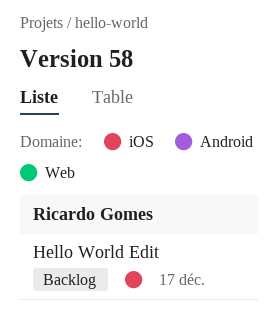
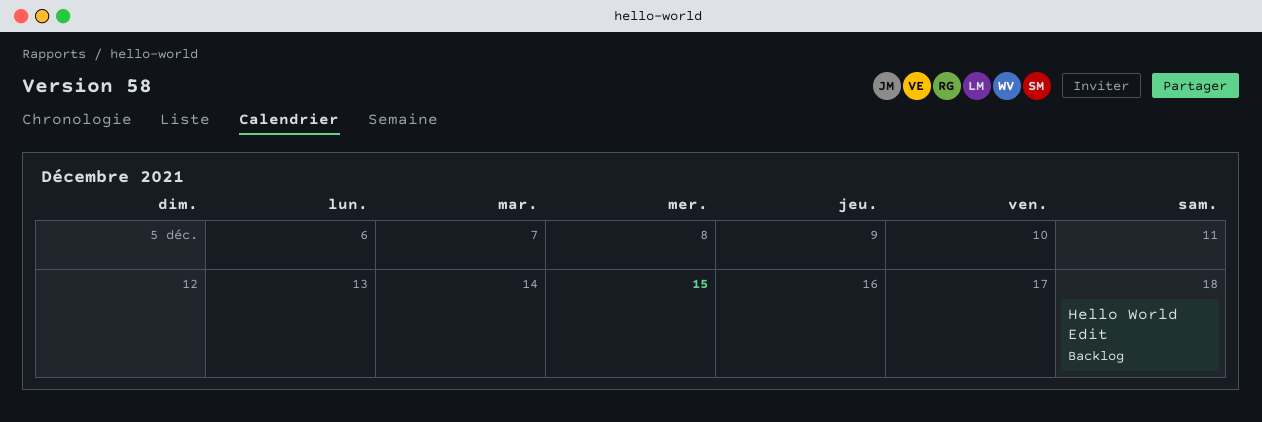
Hello World Edit, due: Dec 17 -> Dec 18

